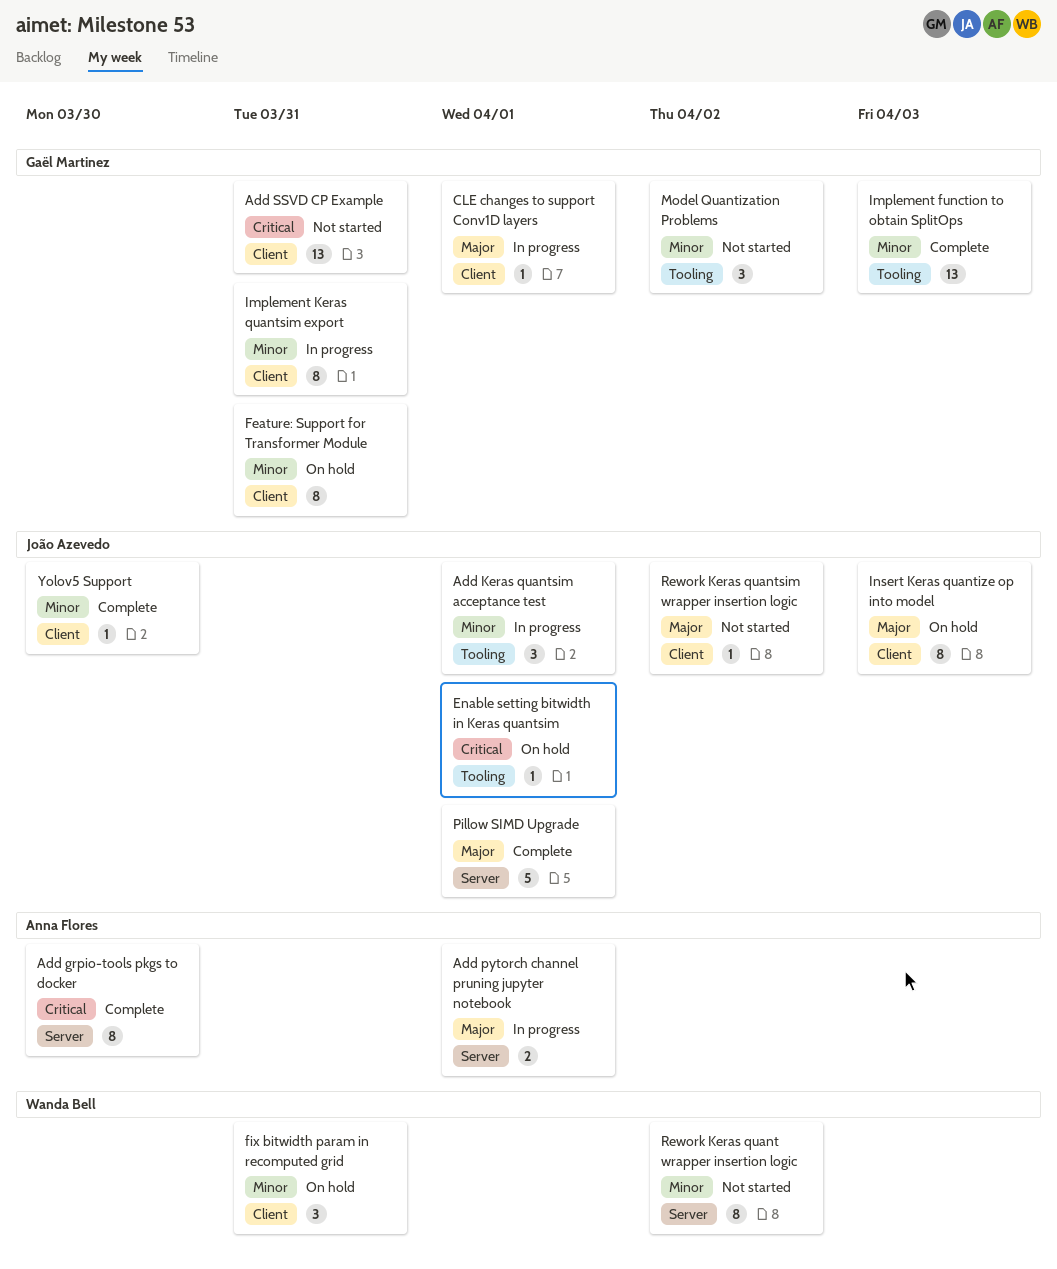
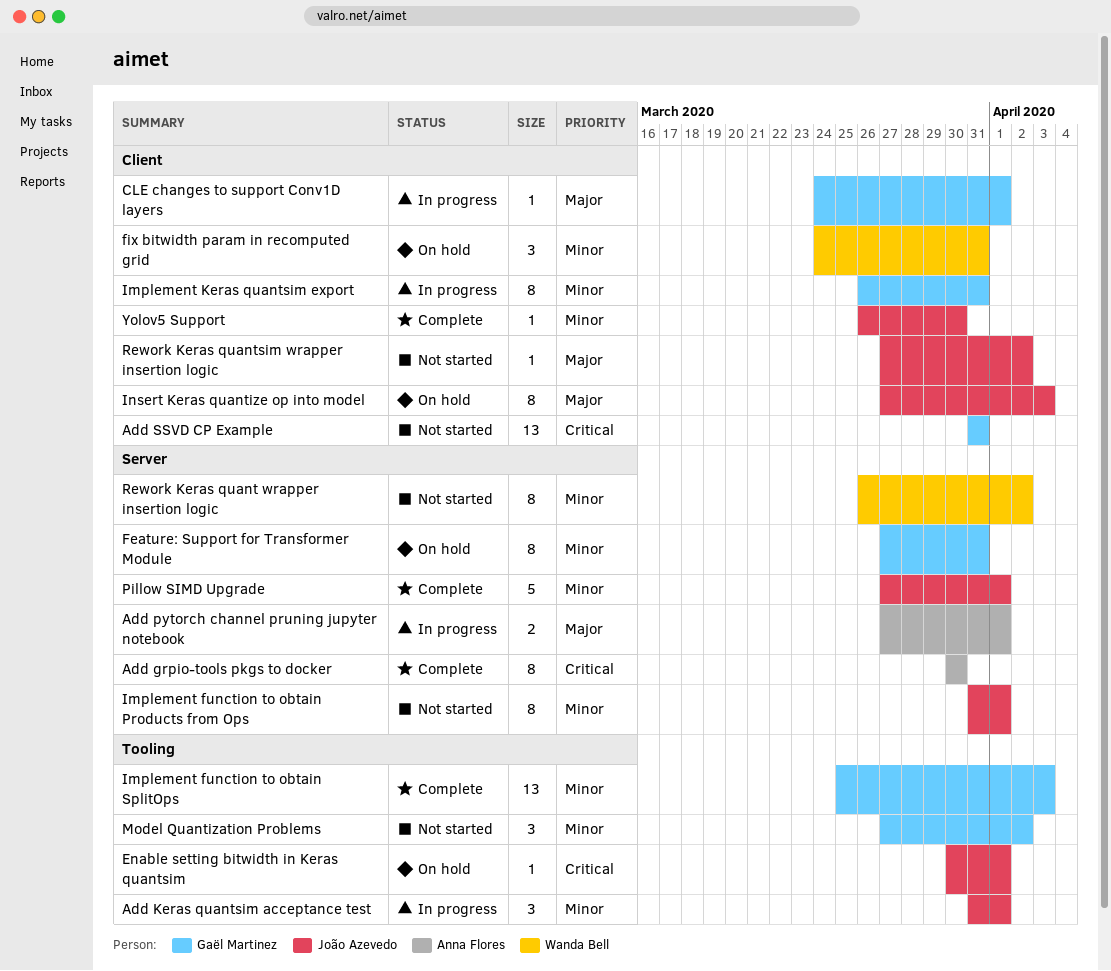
Feature: Support for Transformer Module, label: Client -> Server
Implement function to obtain Products from Ops: none -> present
Pillow SIMD Upgrade, priority: Major -> Minor

